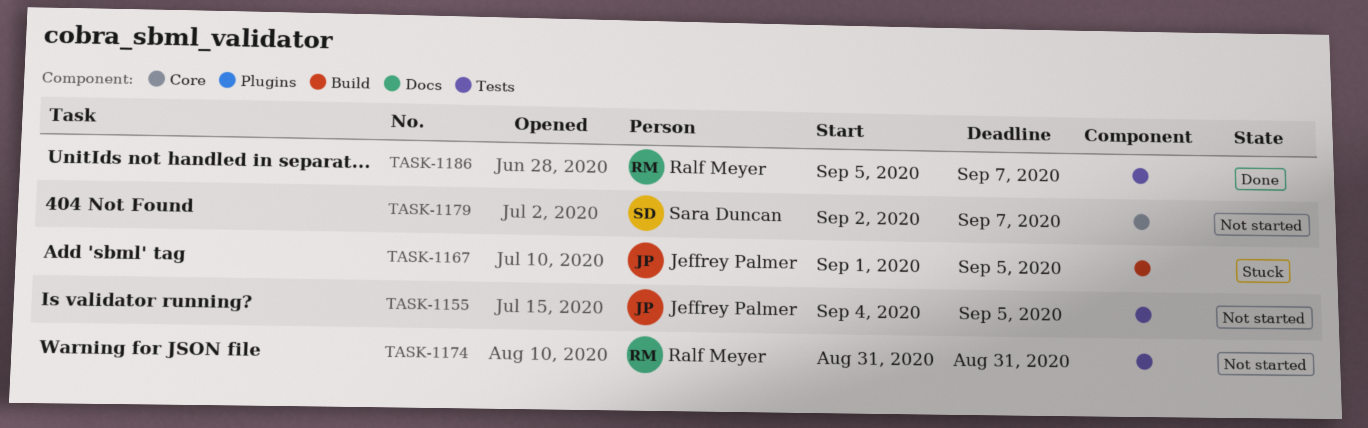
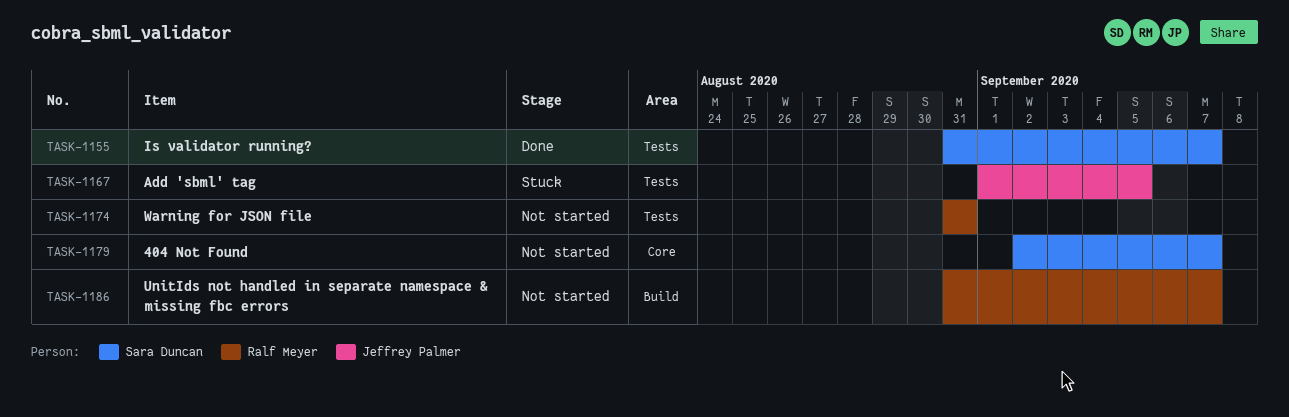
TASK-1155, status: Not started -> Done
TASK-1155, owner: Jeffrey Palmer -> Sara Duncan
TASK-1155, start: Sep 4 -> Aug 31
TASK-1155, due: Sep 5 -> Sep 7
TASK-1167, label: Build -> Tests
TASK-1186, status: Done -> Not started
TASK-1186, label: Tests -> Build
TASK-1186, start: Sep 5 -> Aug 31

